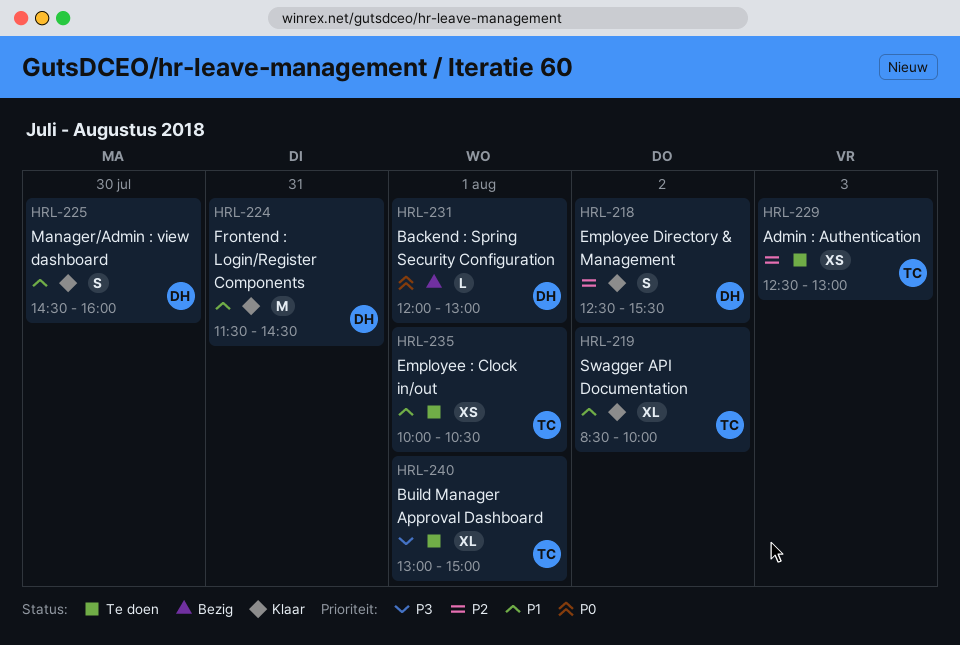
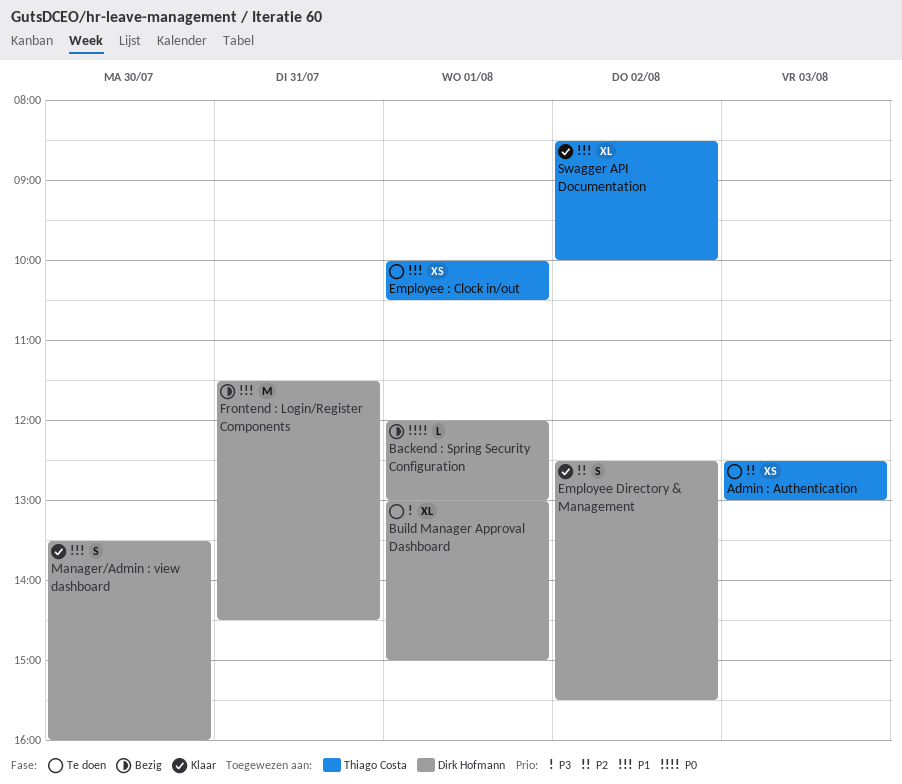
Build Manager Approval Dashboard, owner: Thiago Costa -> Dirk Hofmann
Frontend : Login/Register Components, status: Klaar -> Bezig
Manager/Admin : view dashboard, begins: 14:30 -> 13:30

